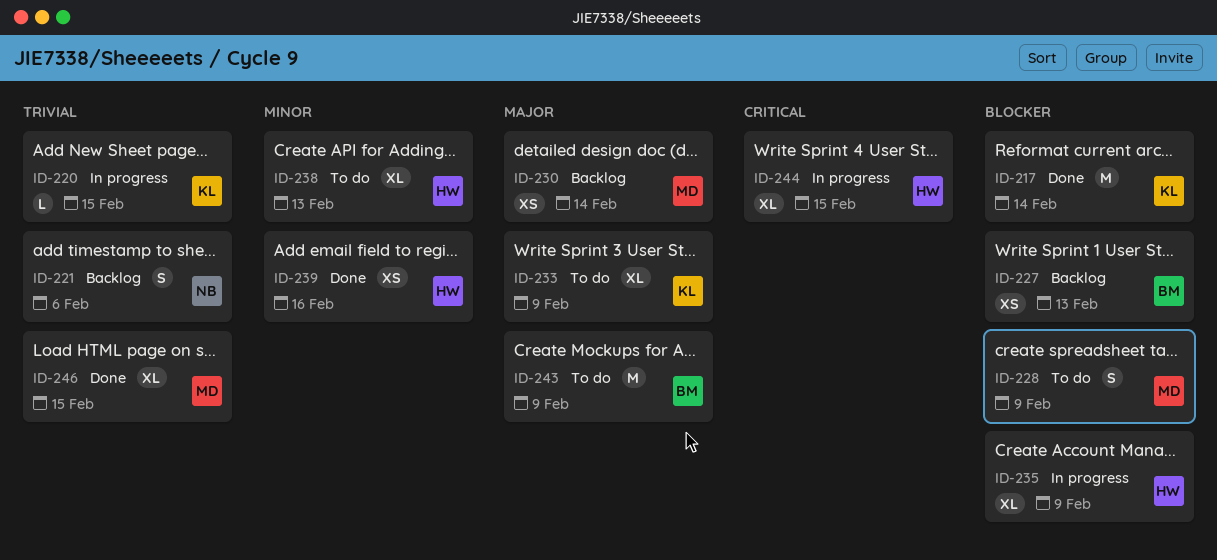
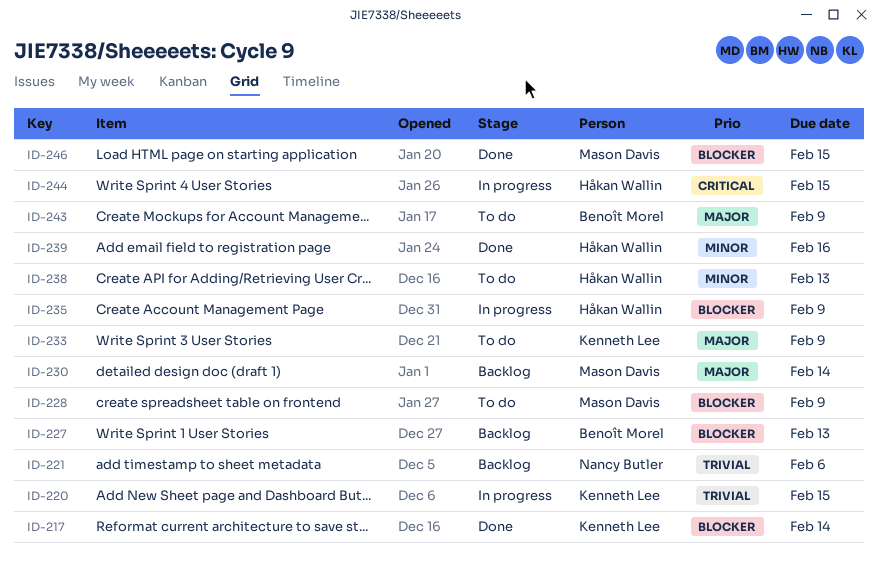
ID-246, priority: Trivial -> Blocker

